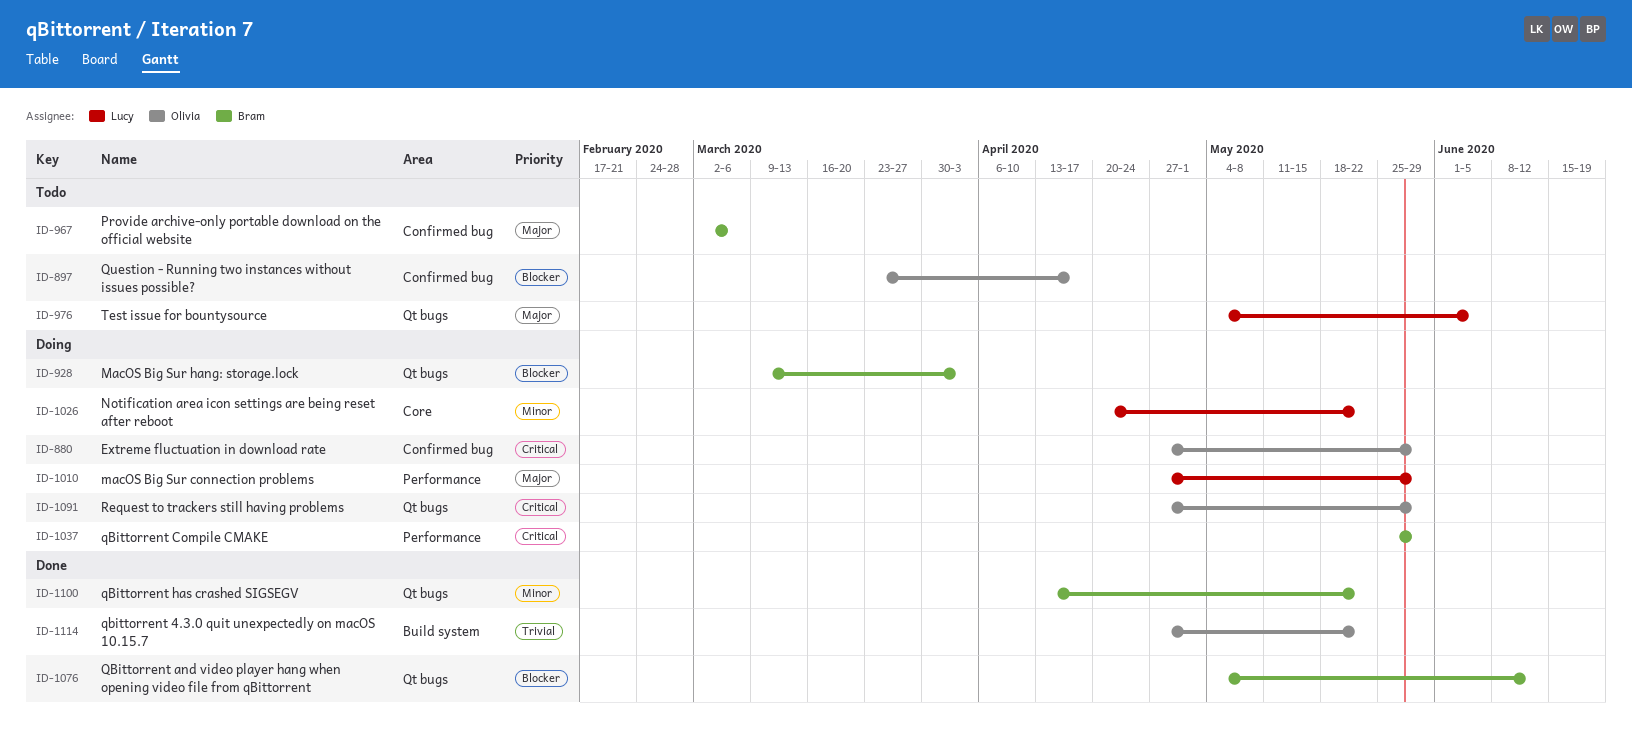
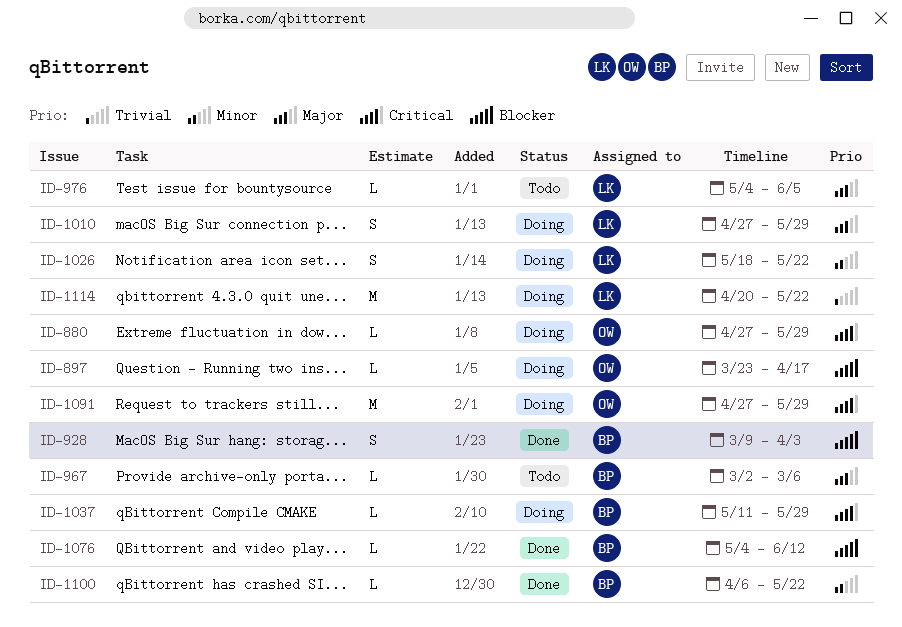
ID-897, status: Todo -> Doing
ID-928, status: Doing -> Done
ID-1026, start: Apr 20 -> May 18
ID-1037, start: May 25 -> May 11
ID-1100, start: Apr 13 -> Apr 6
ID-1114, status: Done -> Doing
ID-1114, owner: Olivia -> Lucy
ID-1114, start: Apr 27 -> Apr 20

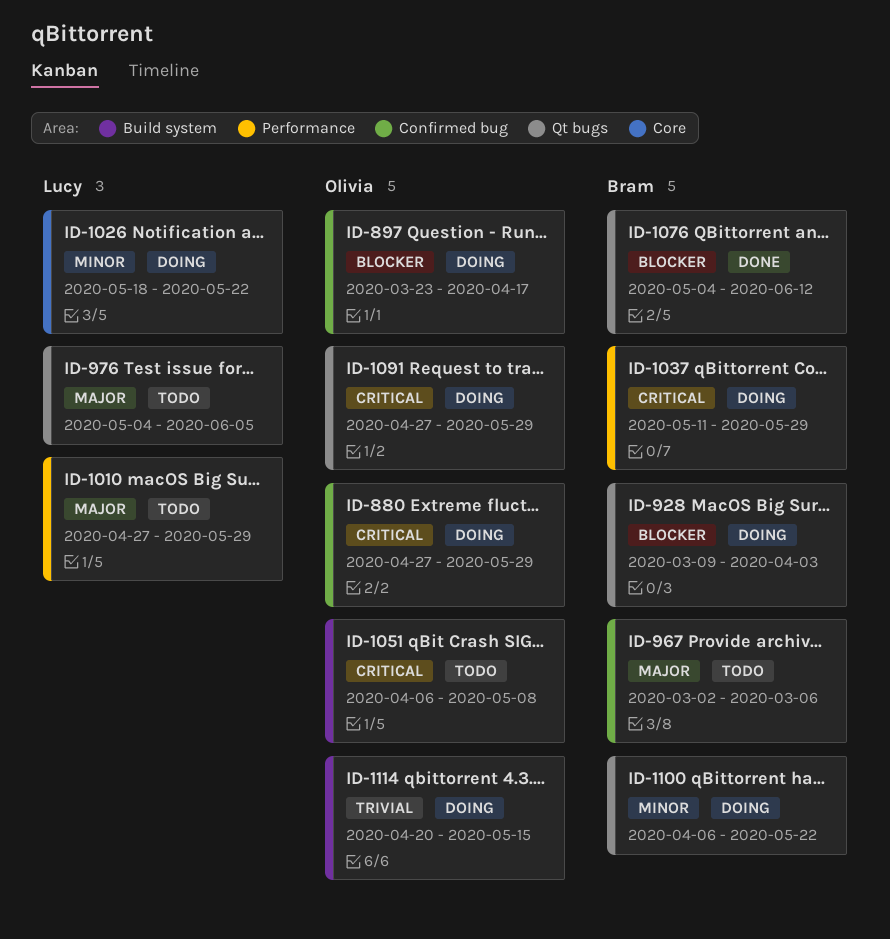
ID-928, status: Done -> Doing
ID-1010, status: Doing -> Todo
ID-1051: none -> present
ID-1100, status: Done -> Doing
ID-1114, owner: Lucy -> Olivia
ID-1114, due: May 22 -> May 15

